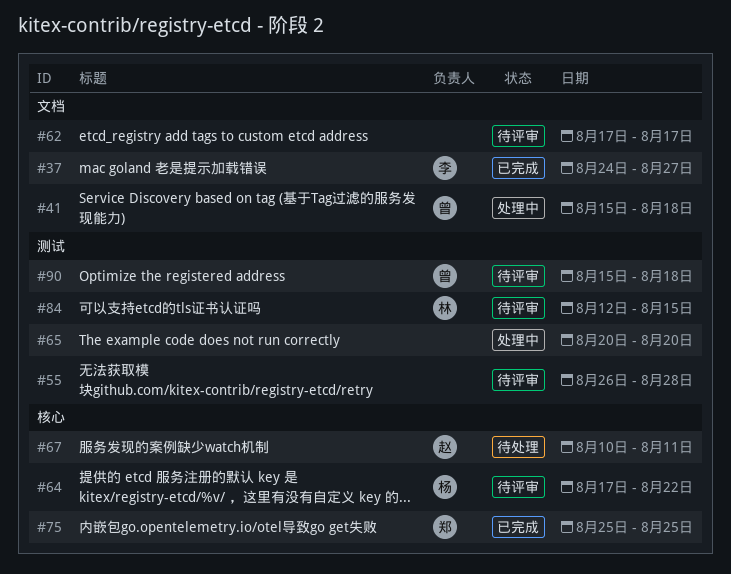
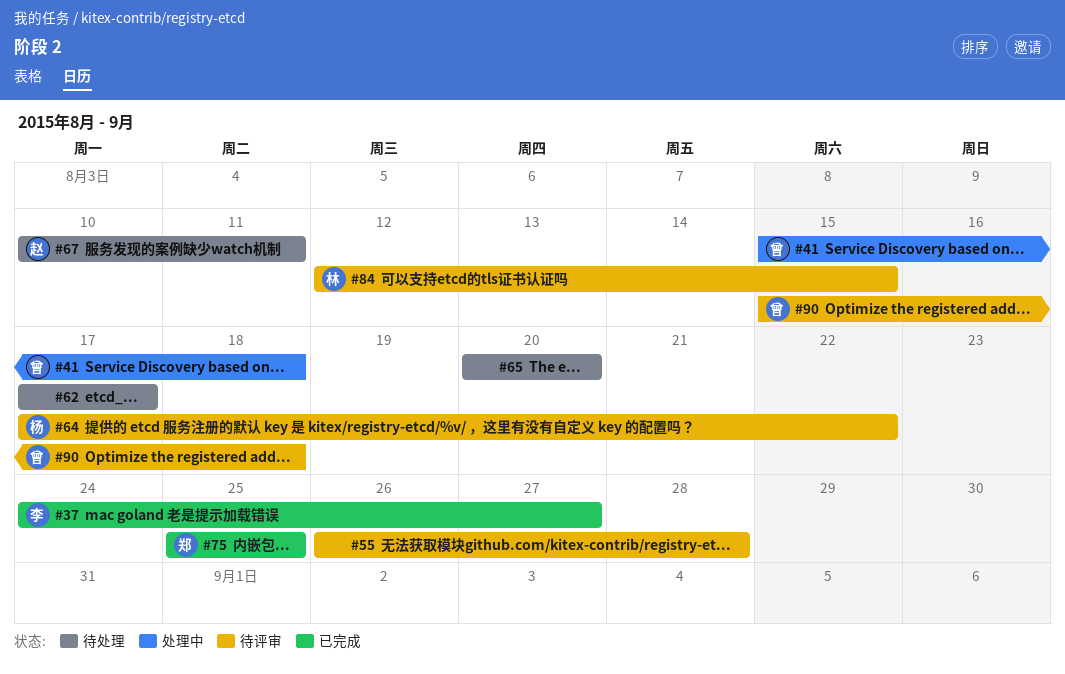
#62, status: 待评审 -> 待处理
#65, status: 处理中 -> 待处理

